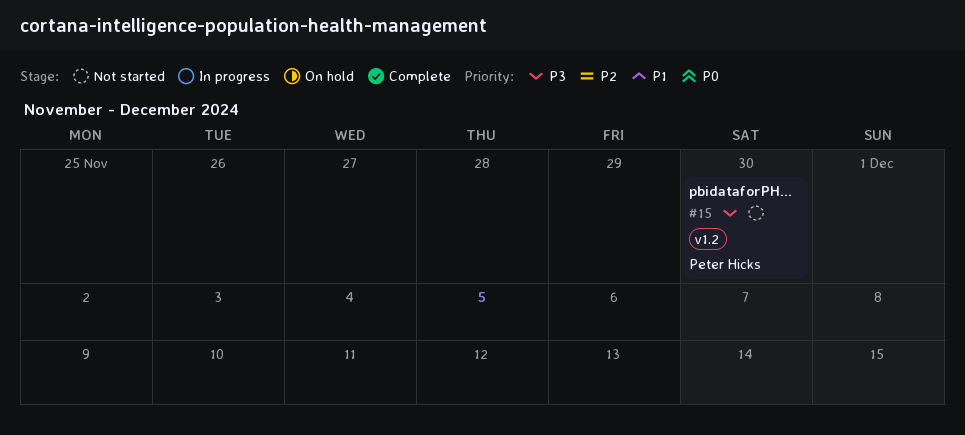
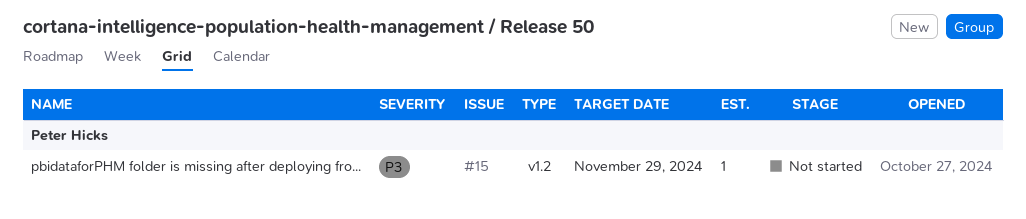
#15, due: Nov 30 -> Nov 29

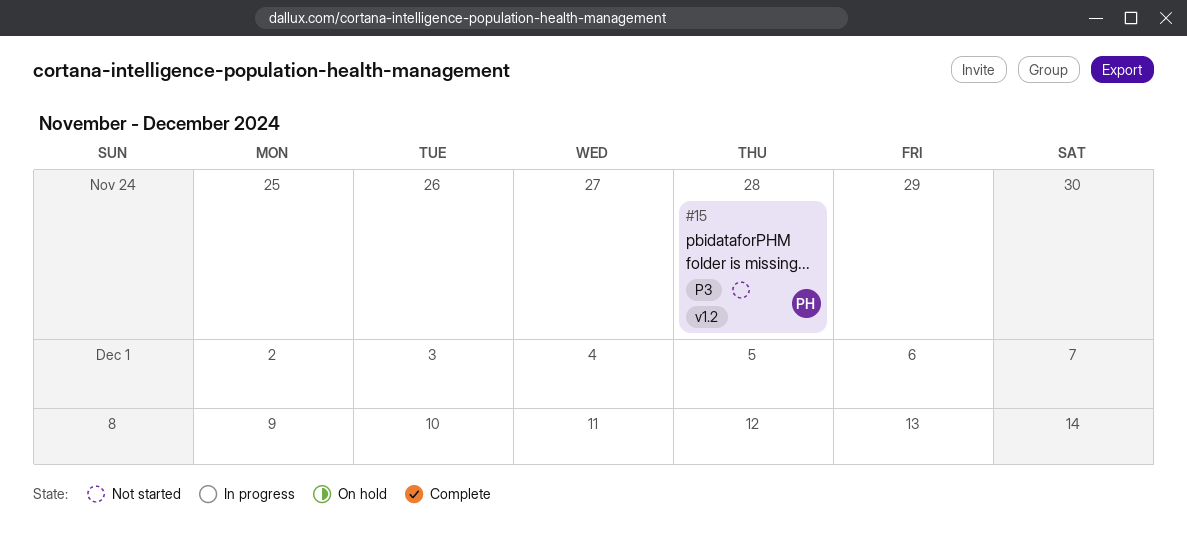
#15, due: Nov 29 -> Nov 28

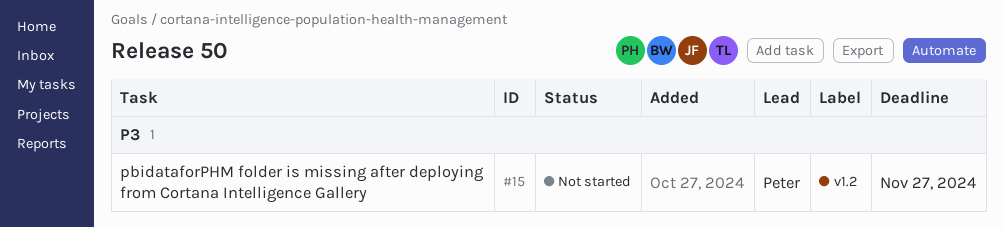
#15, due: Nov 28 -> Nov 27

